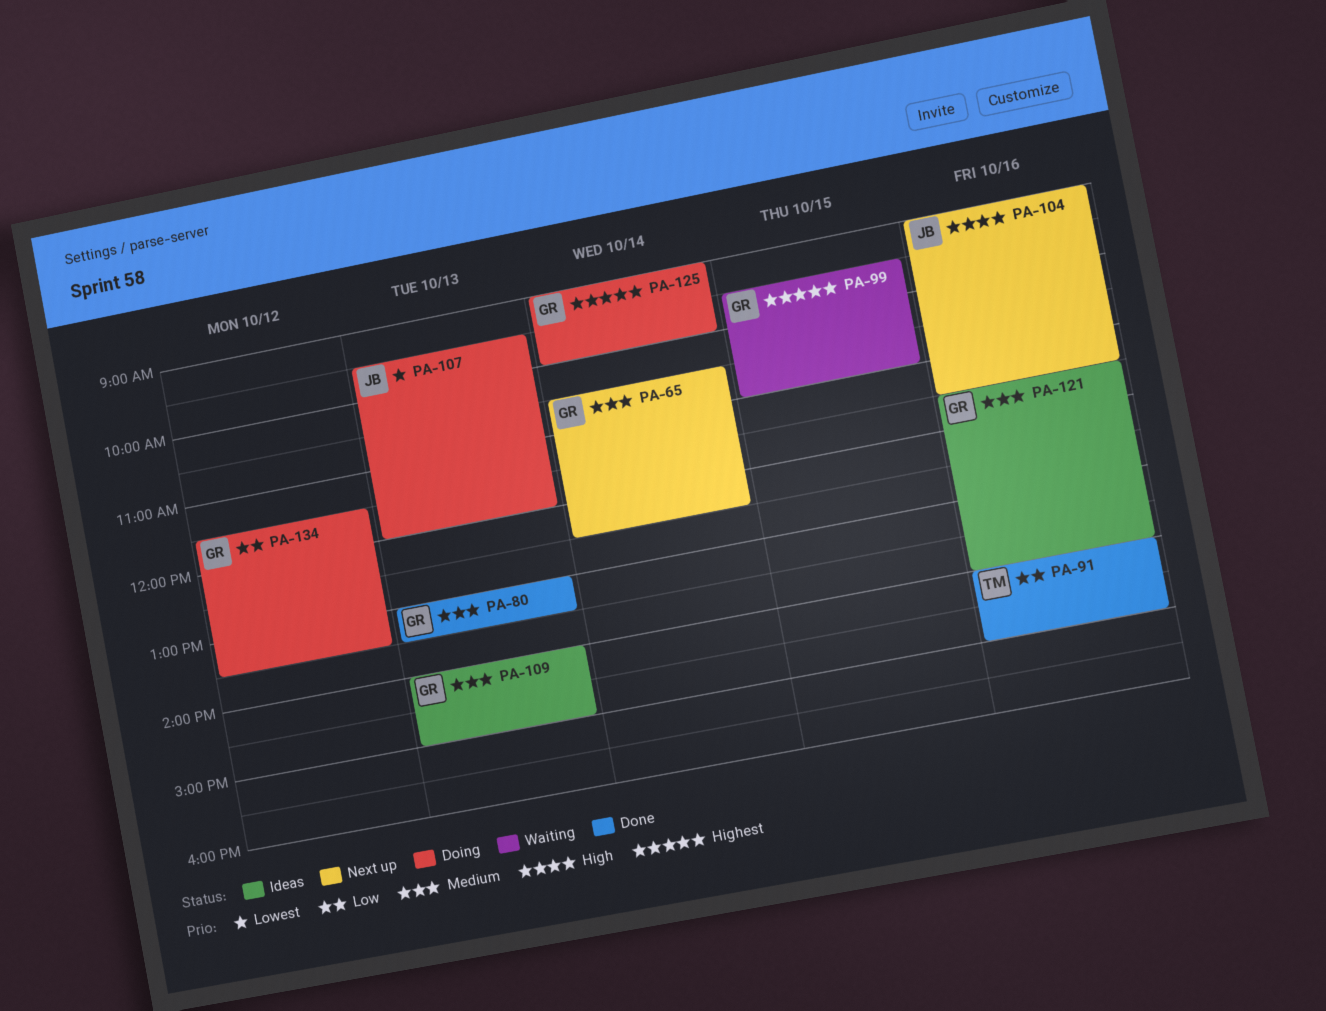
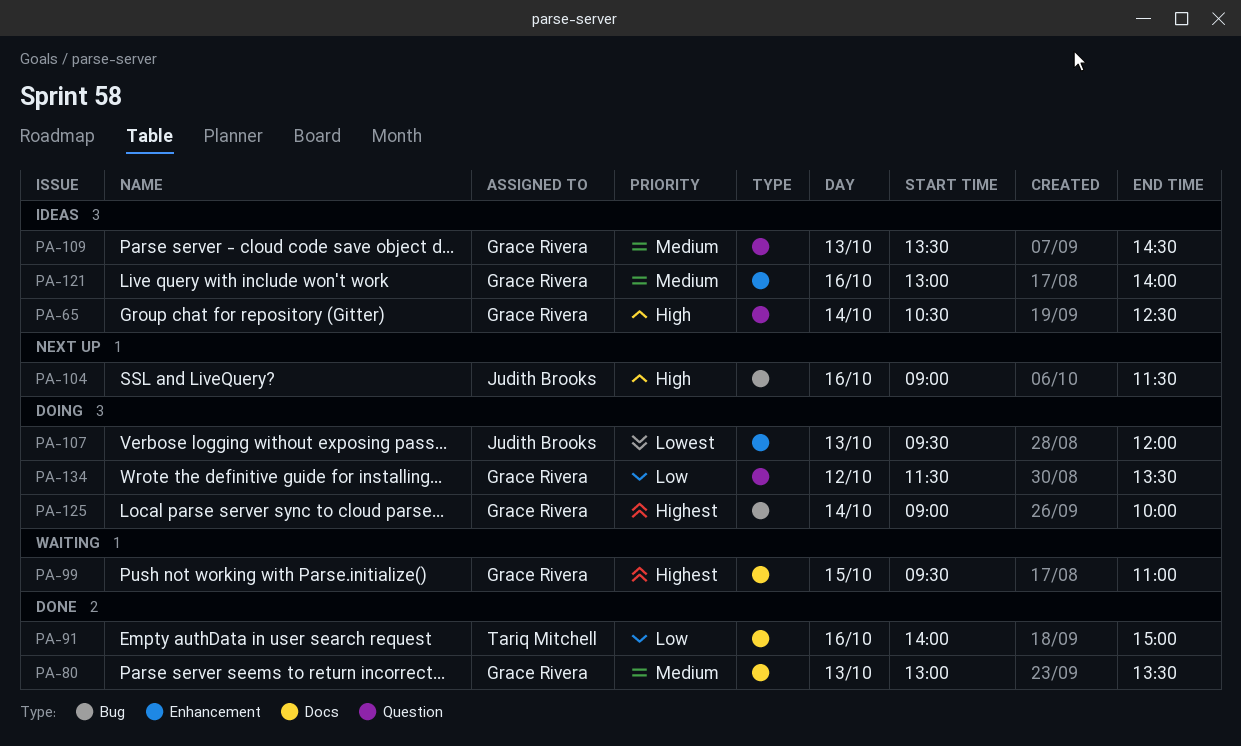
PA-65, status: Next up -> Ideas
PA-65, priority: Medium -> High
PA-109, begins: 14:00 -> 13:30
PA-109, ends: 15:00 -> 14:30
PA-121, begins: 11:30 -> 13:00

